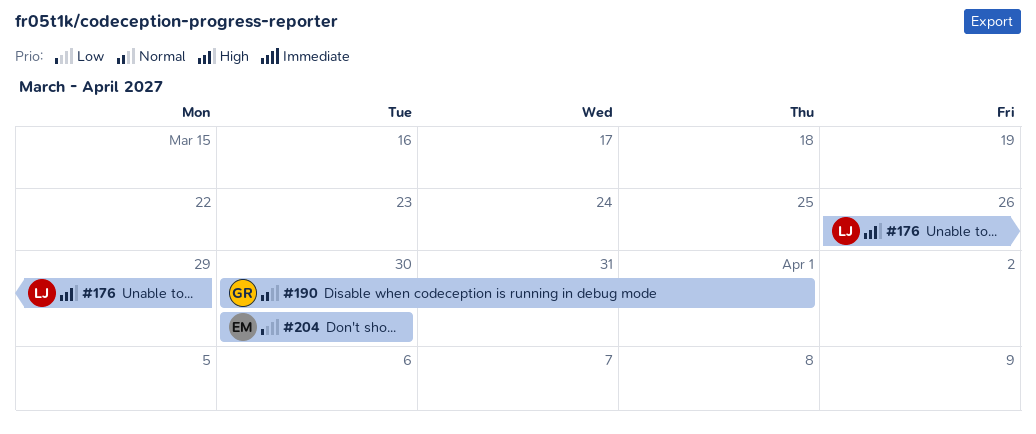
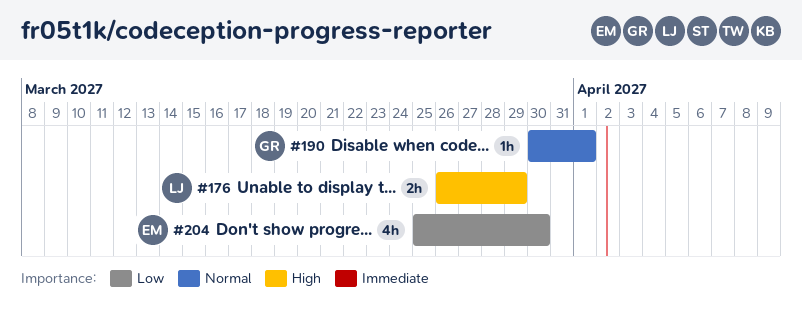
#204, start: Mar 30 -> Mar 25

